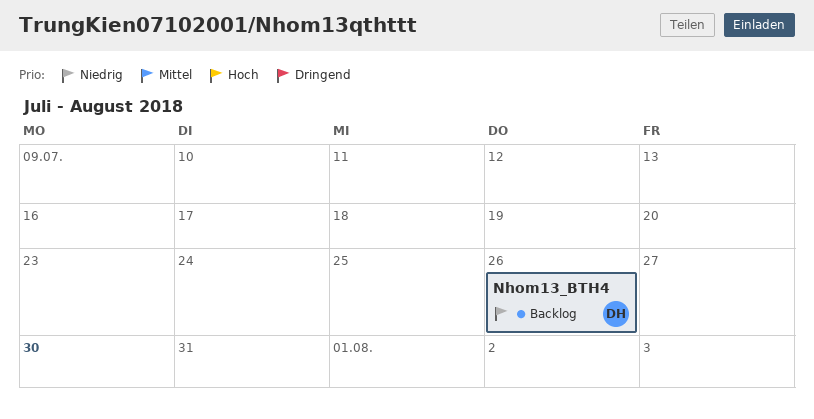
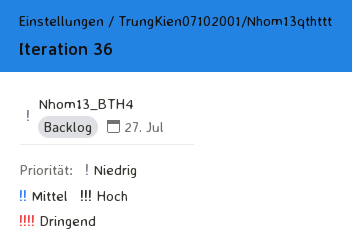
Nhom13_BTH4, due: Jul 26 -> Jul 27

